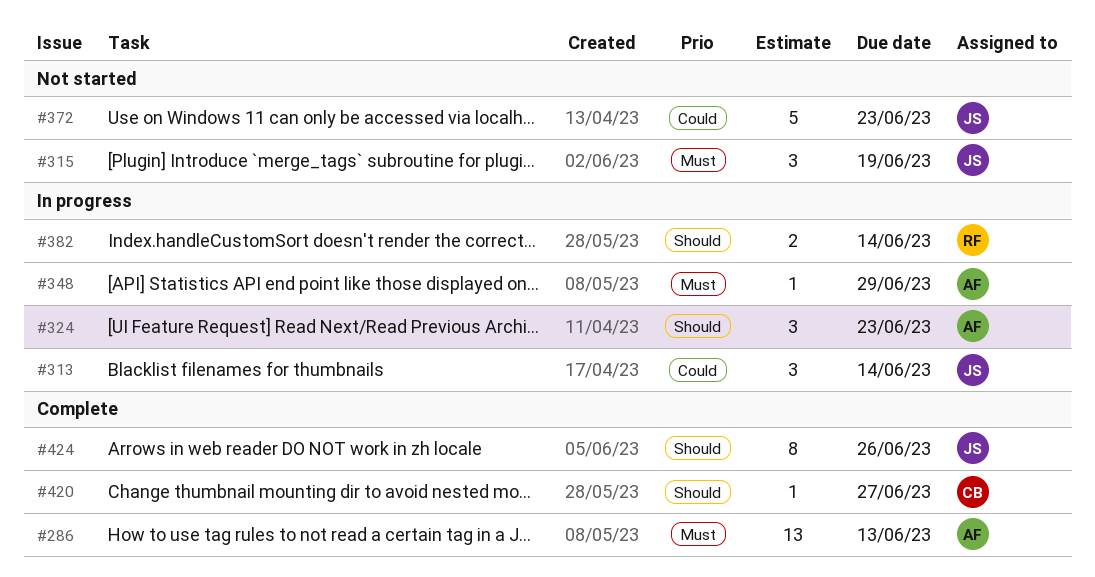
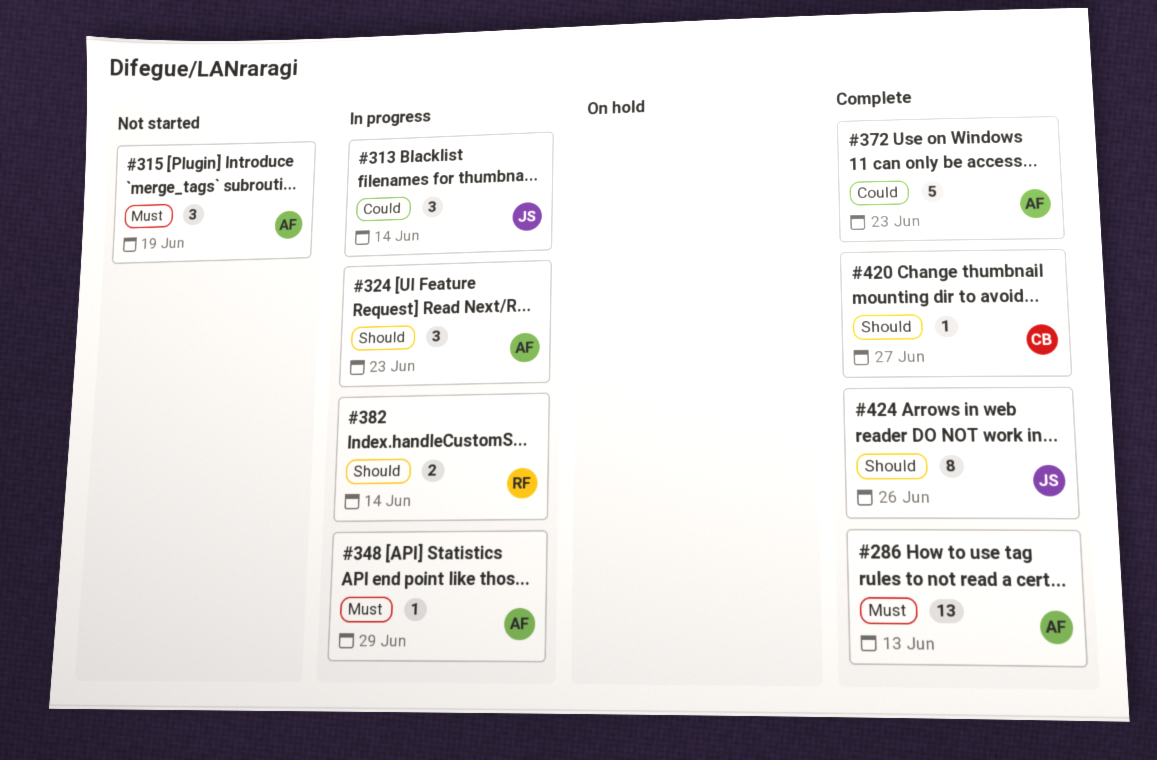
#315, owner: JS -> AF
#372, status: Not started -> Complete
#372, owner: JS -> AF

